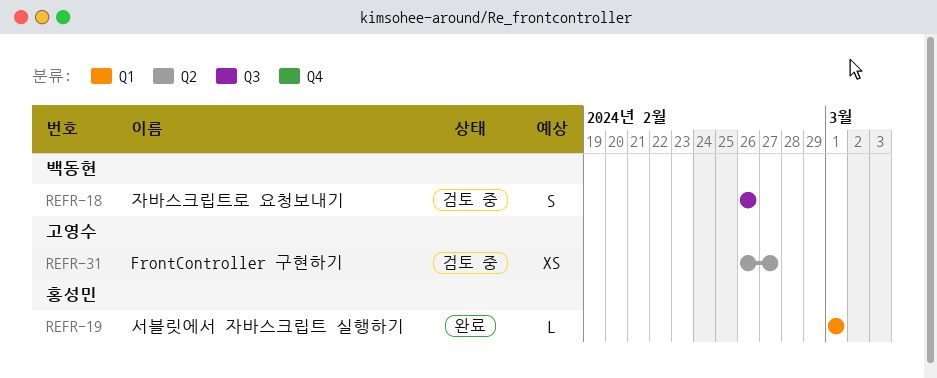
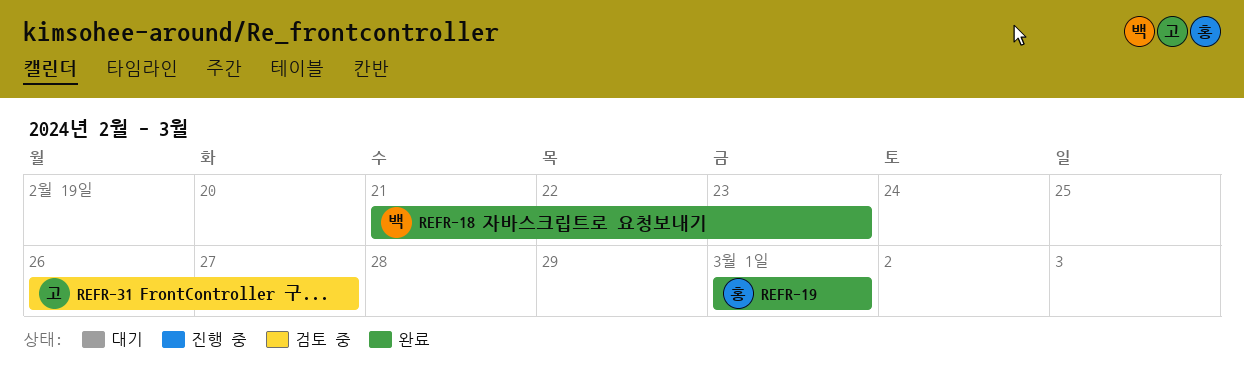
REFR-18, status: 검토 중 -> 완료
REFR-18, start: Feb 26 -> Feb 21
REFR-18, due: Feb 26 -> Feb 23

